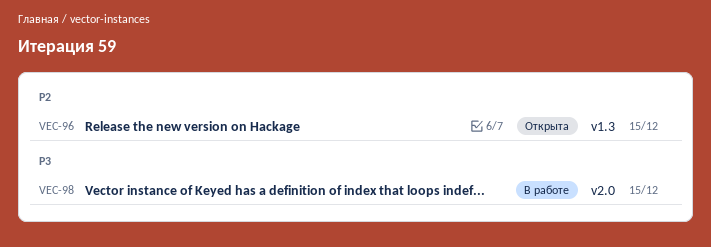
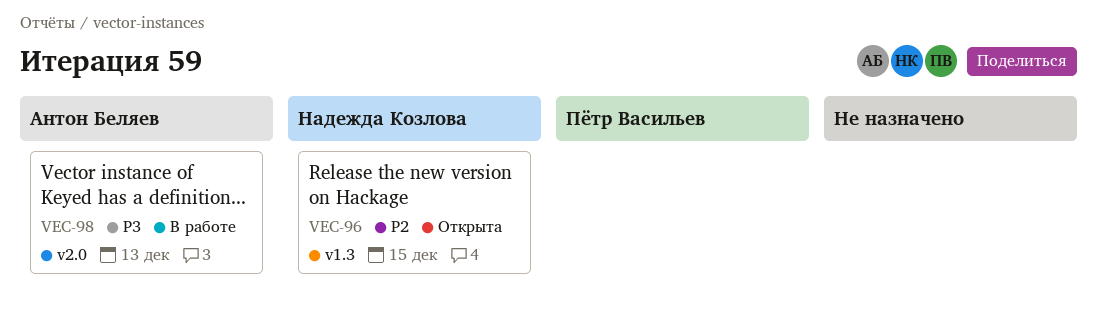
VEC-98, due: Dec 15 -> Dec 13

